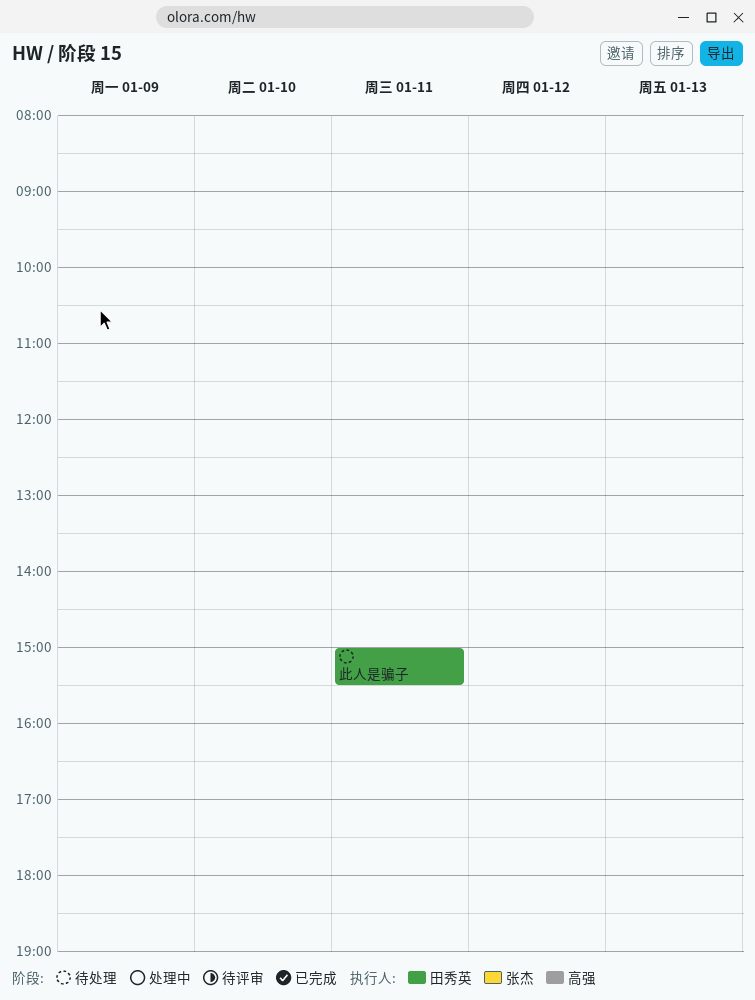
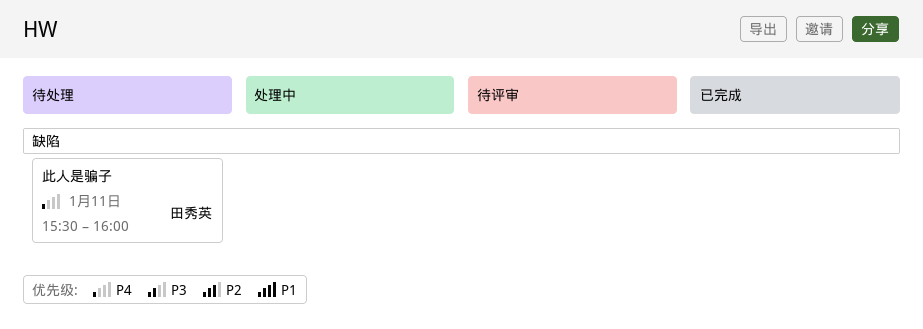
此人是骗子, begins: 15:00 -> 15:30
此人是骗子, ends: 15:30 -> 16:00

